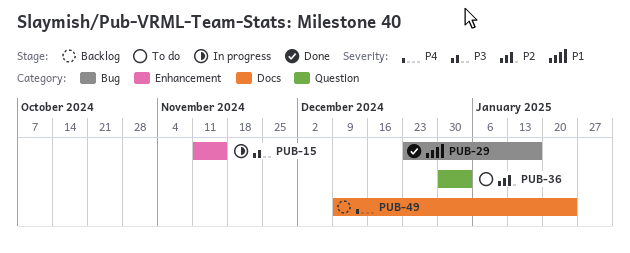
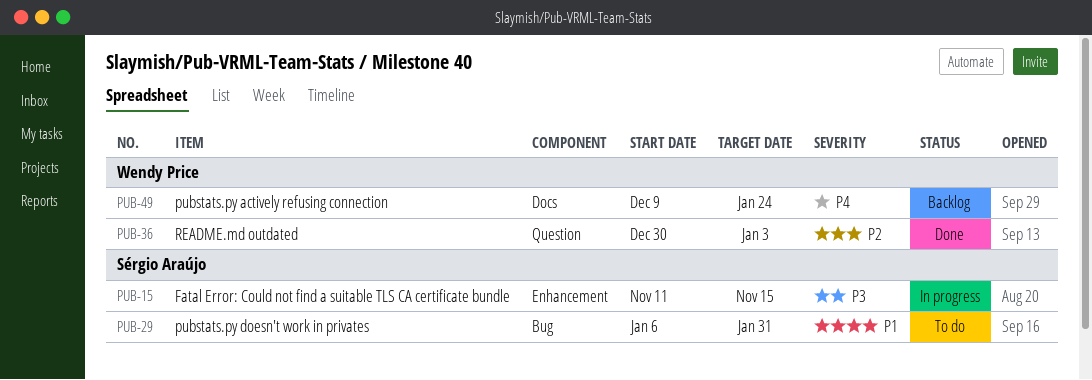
PUB-29, status: Done -> To do
PUB-29, start: Dec 23 -> Jan 6
PUB-29, due: Jan 17 -> Jan 31
PUB-36, status: To do -> Done

